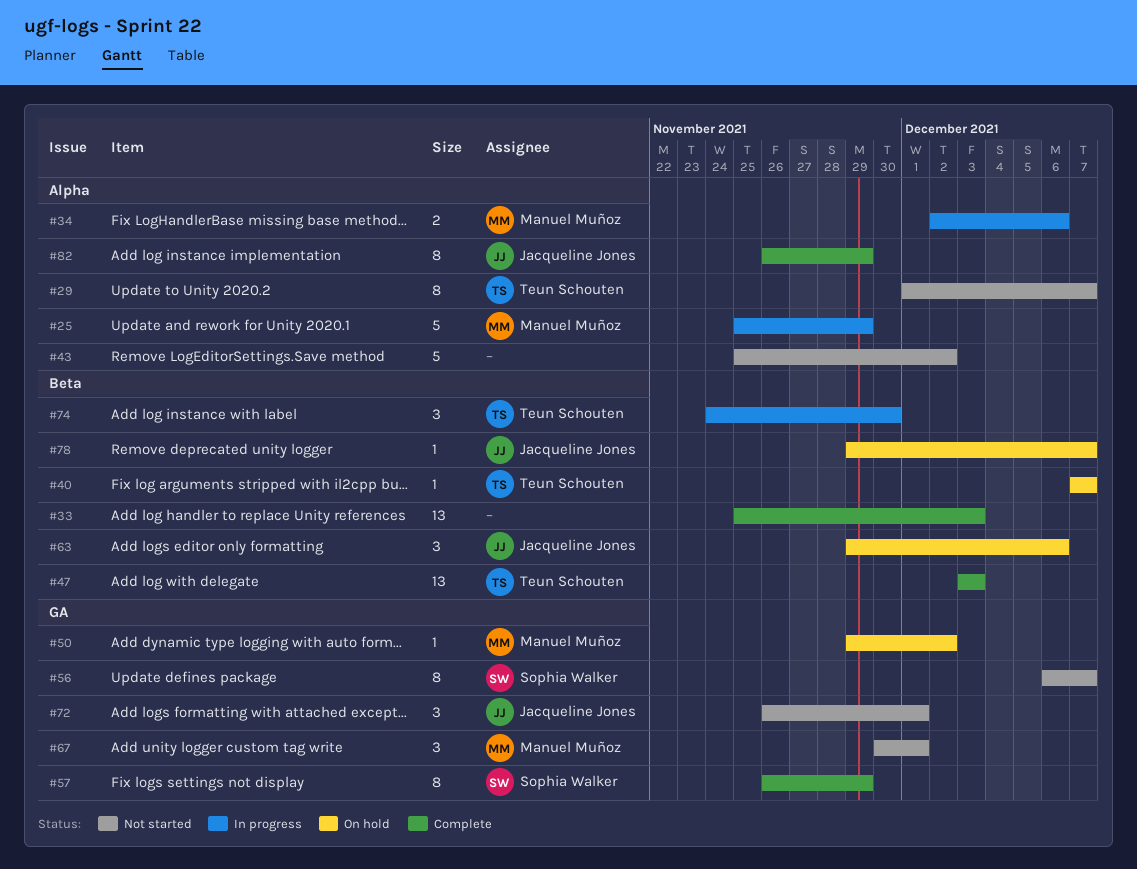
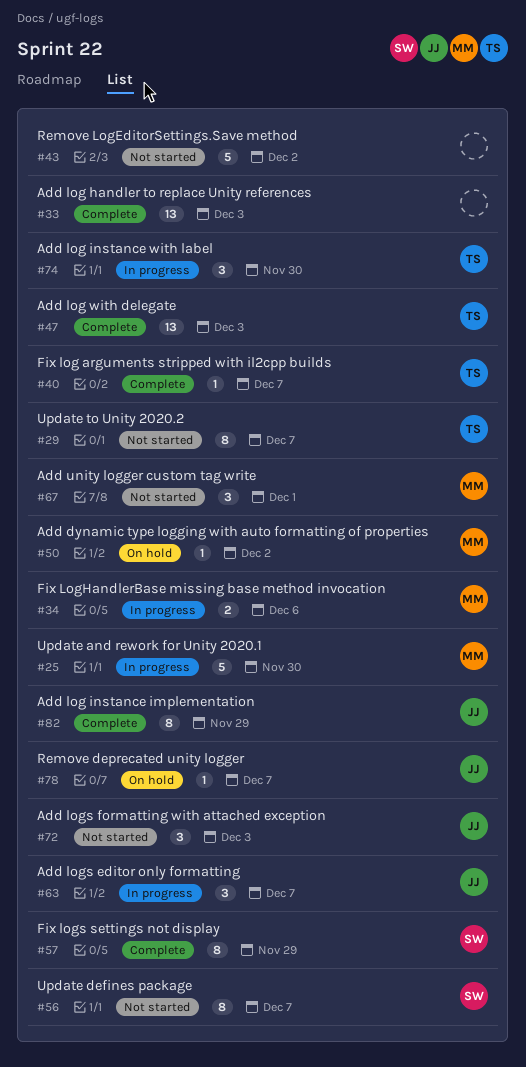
#25, due: Nov 29 -> Nov 30
#40, status: On hold -> Complete
#63, status: On hold -> In progress
#63, due: Dec 6 -> Dec 7
#72, due: Dec 1 -> Dec 3

